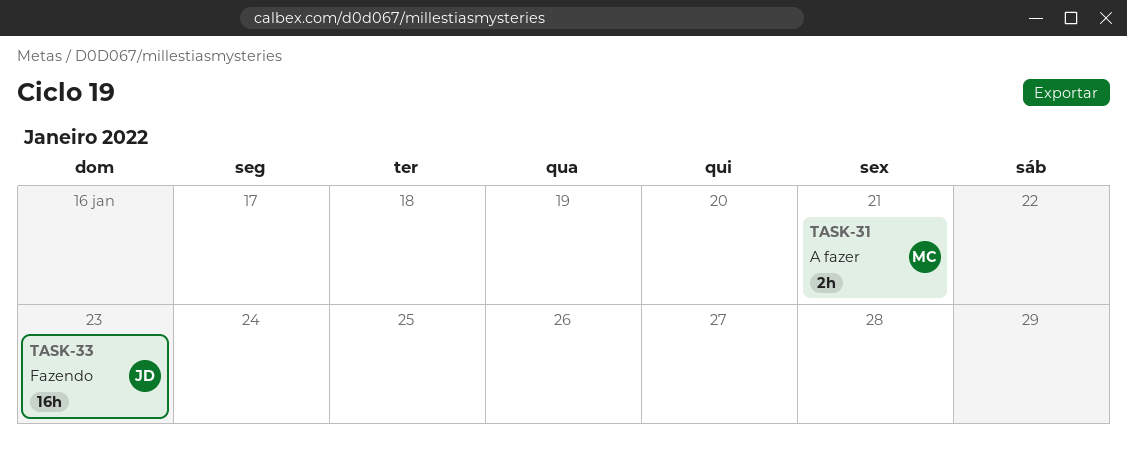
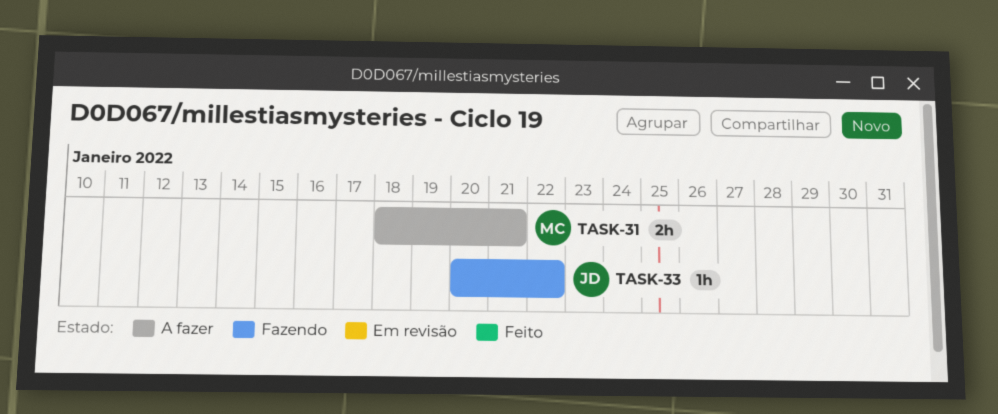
TASK-33, estimate: 16h -> 1h
TASK-33, due: Jan 23 -> Jan 22

